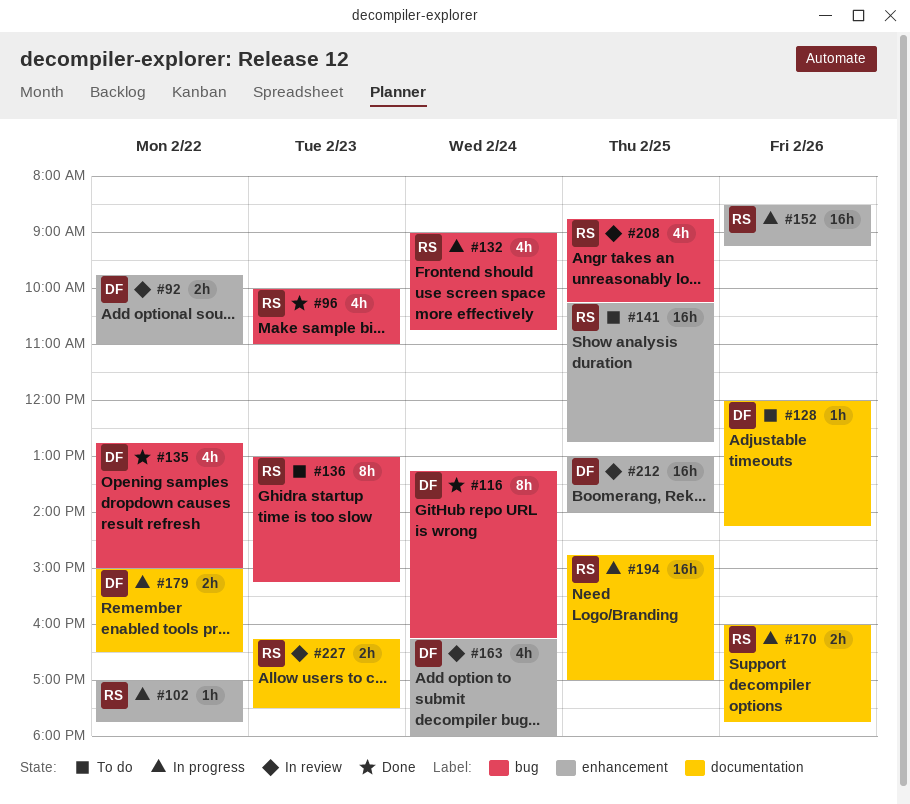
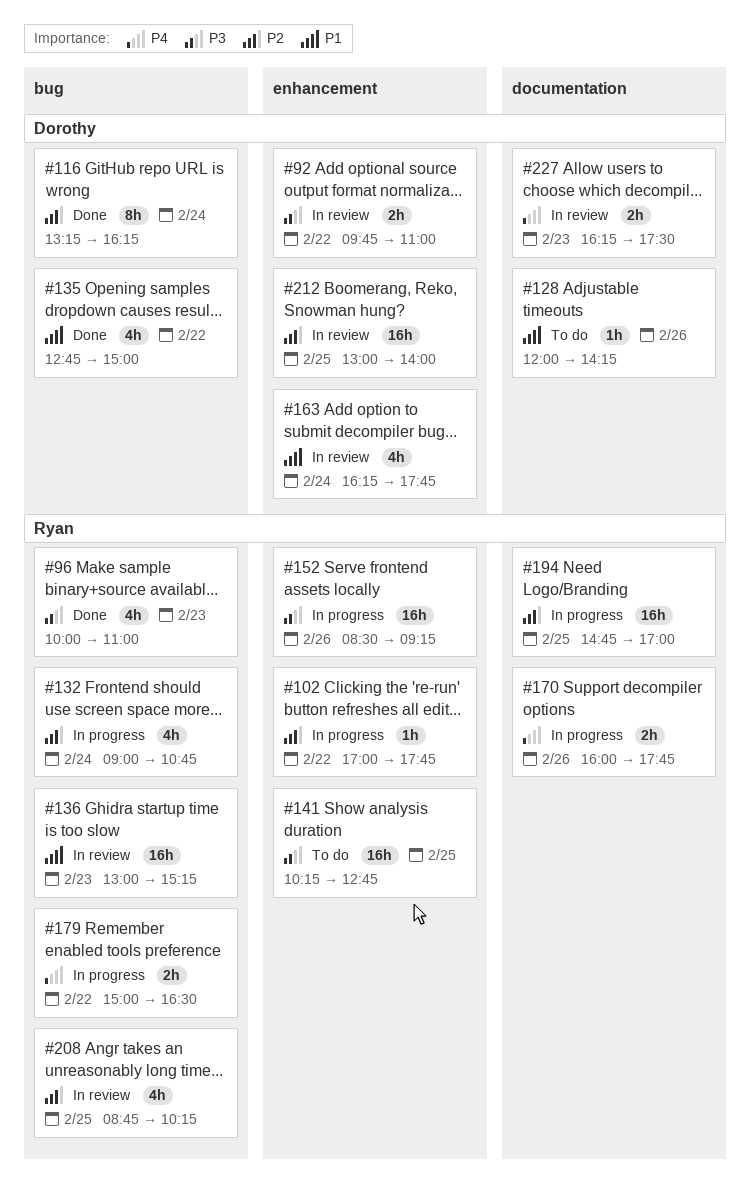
#136, status: To do -> In review
#136, estimate: 8h -> 16h
#163, ends: 18:00 -> 17:45
#179, owner: Dorothy -> Ryan
#179, label: documentation -> bug
#227, owner: Ryan -> Dorothy

